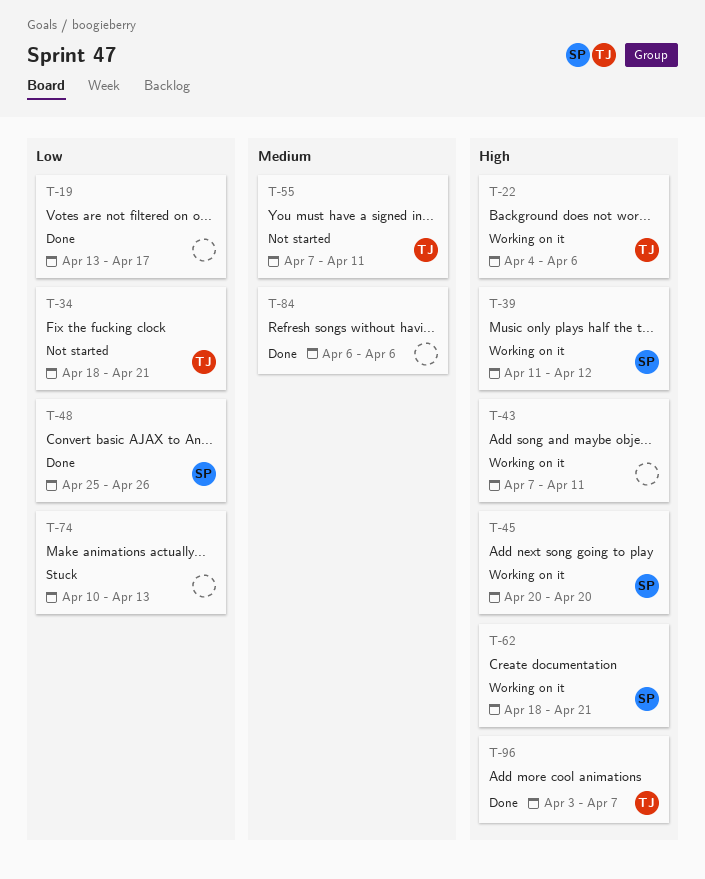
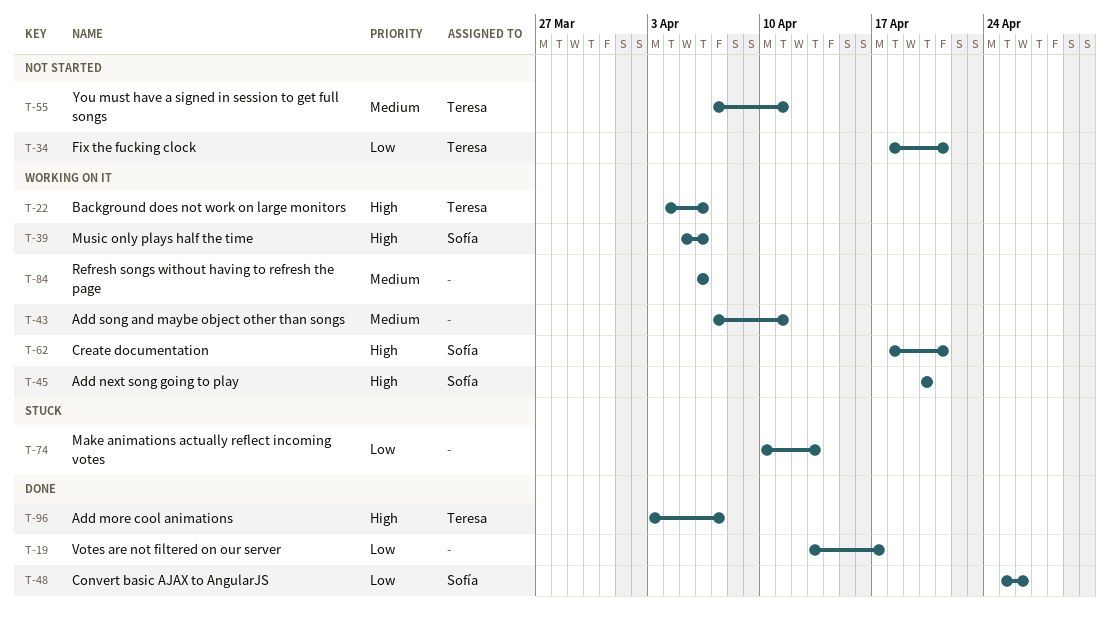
T-39, start: Apr 11 -> Apr 5
T-39, due: Apr 12 -> Apr 6
T-43, priority: High -> Medium
T-84, status: Done -> Working on it

